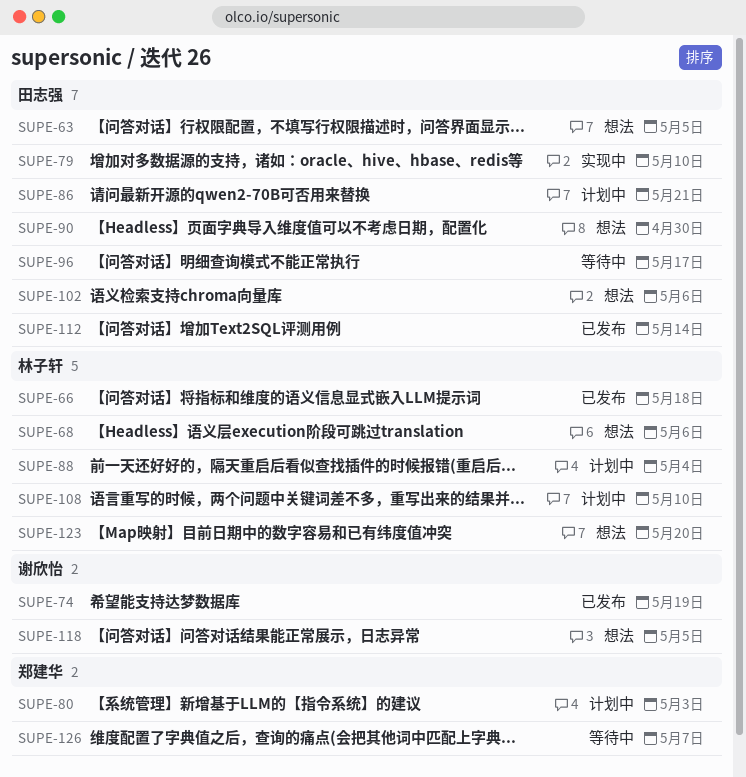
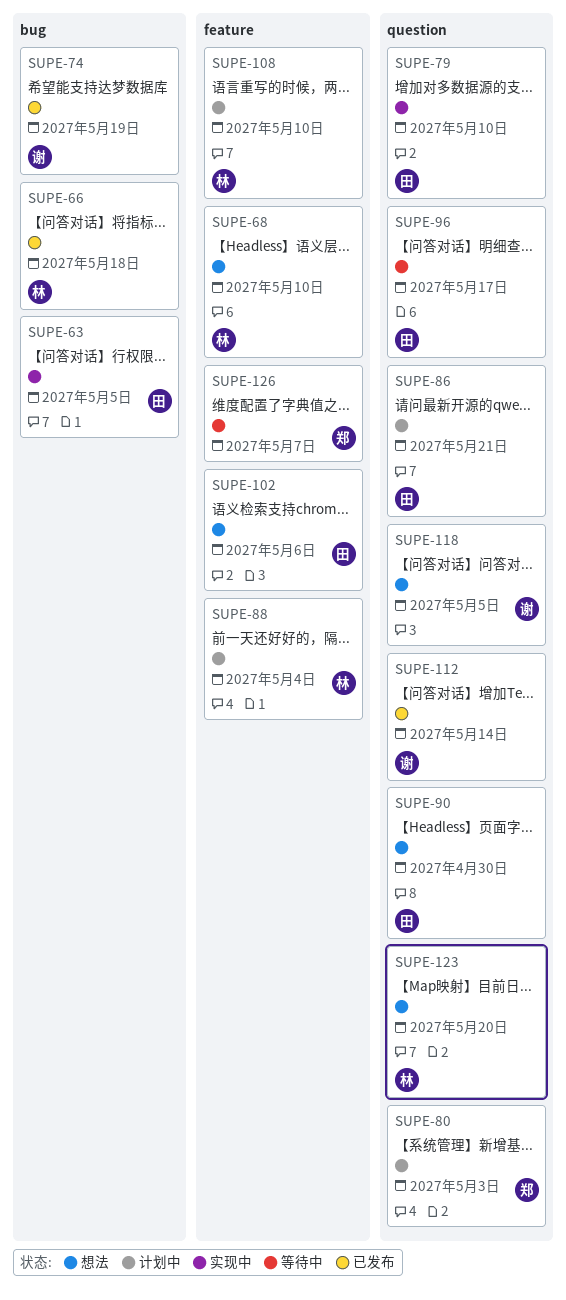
SUPE-63, status: 想法 -> 实现中
SUPE-68, due: May 6 -> May 10
SUPE-112, owner: 田志强 -> 谢欣怡

